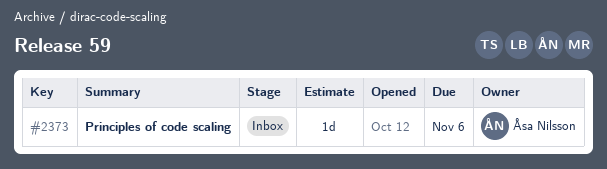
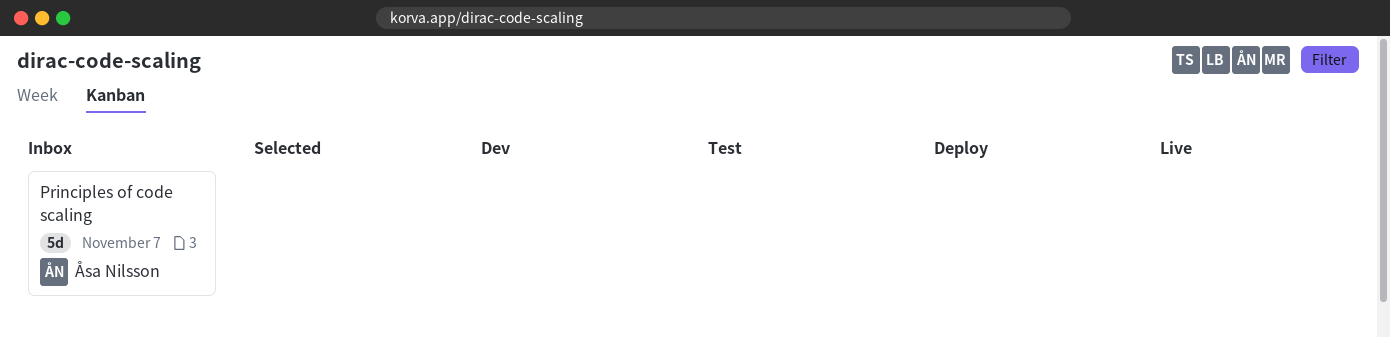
Principles of code scaling, estimate: 1d -> 5d
Principles of code scaling, due: Nov 6 -> Nov 7

